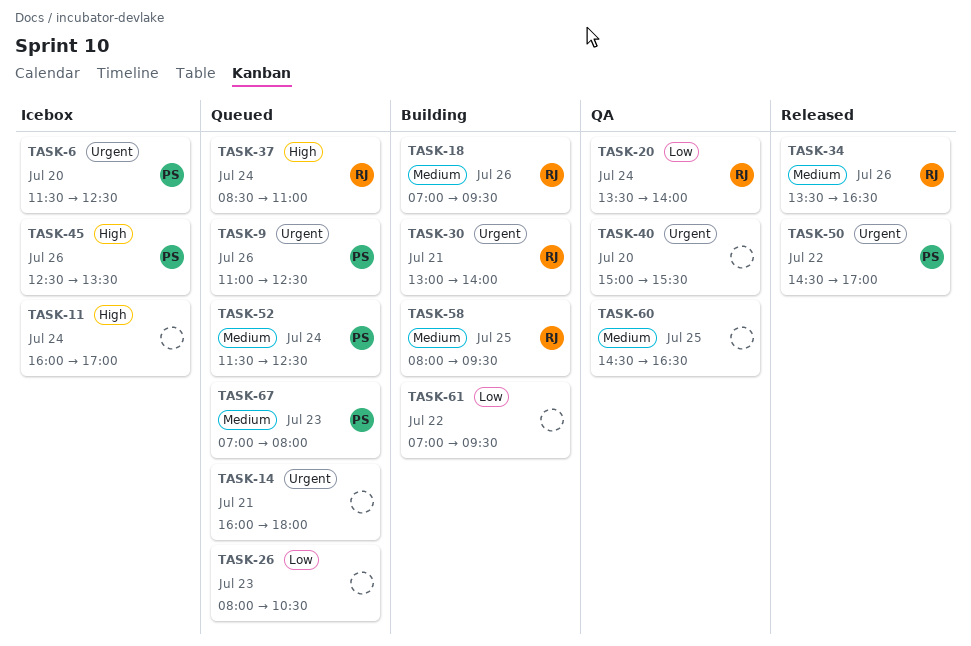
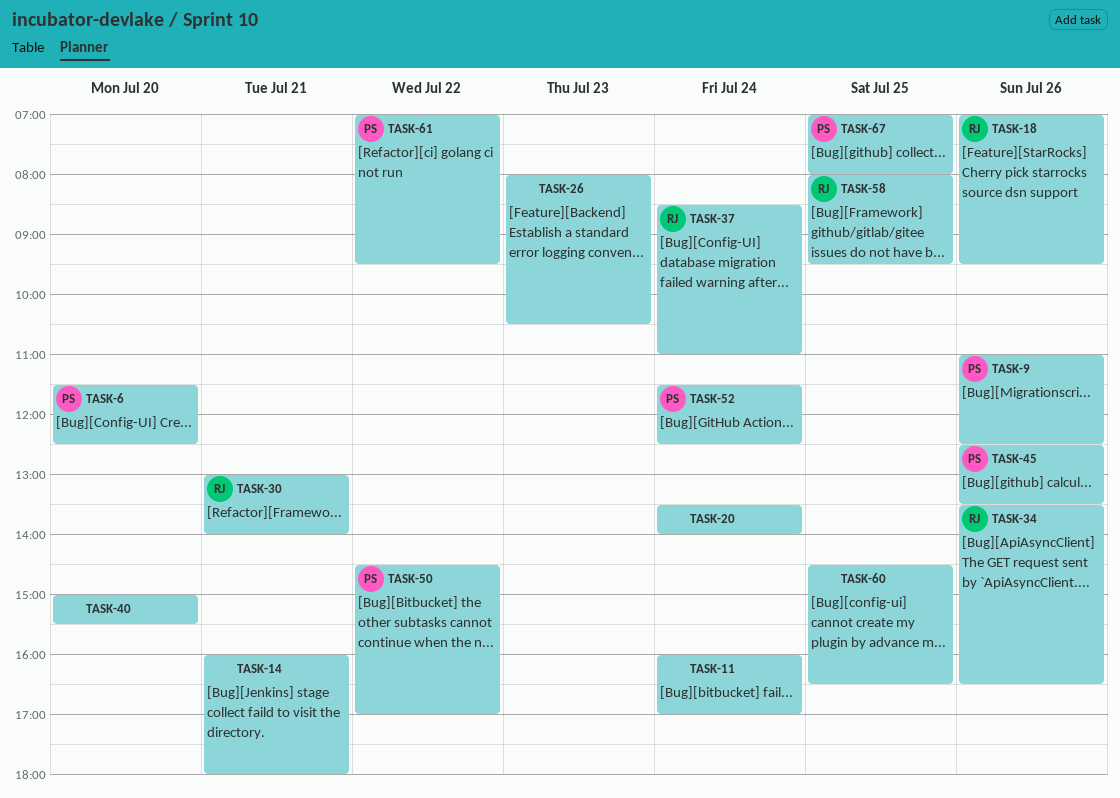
TASK-20, owner: RJ -> none
TASK-61, owner: none -> PS
TASK-67, day: Jul 23 -> Jul 25

